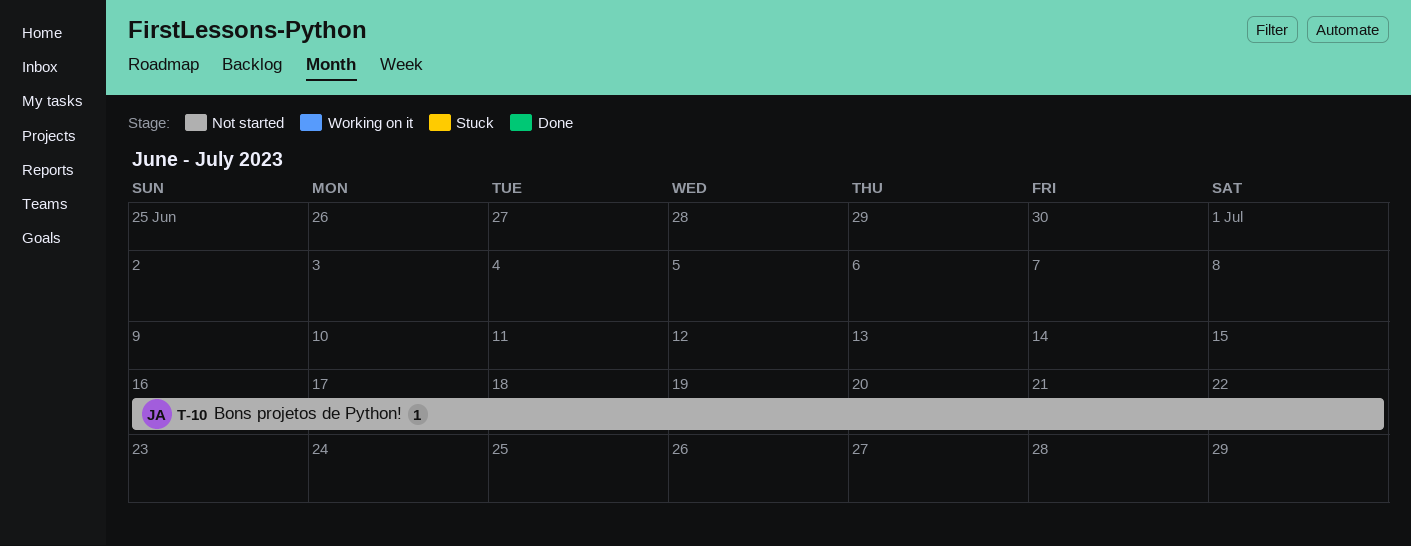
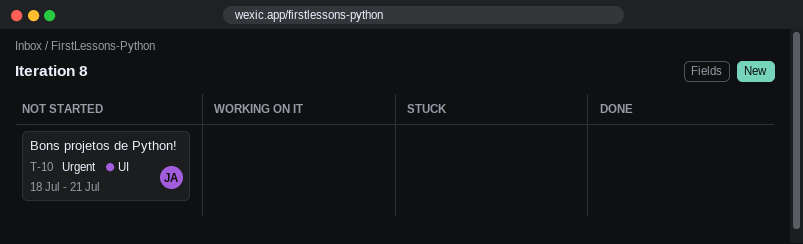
T-10, start: Jul 16 -> Jul 18
T-10, due: Jul 22 -> Jul 21

